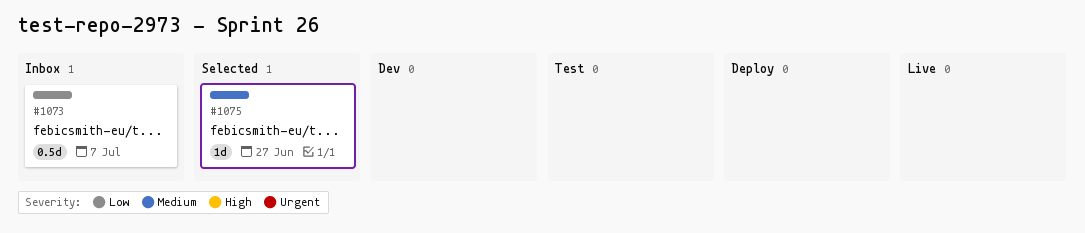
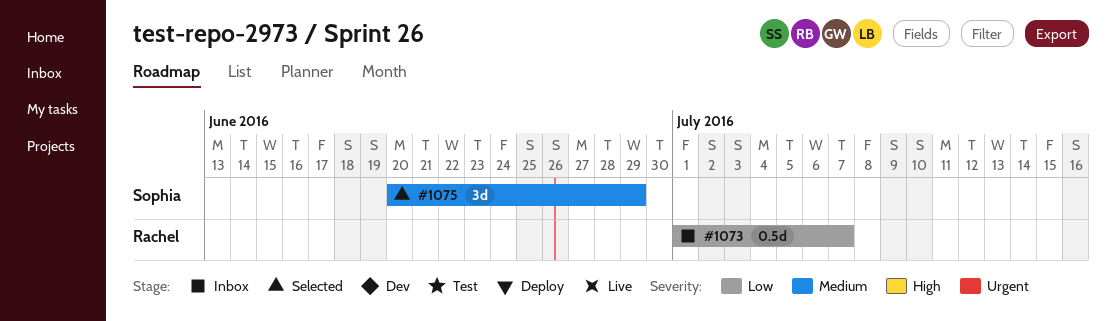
#1075, estimate: 1d -> 3d
#1075, due: Jun 27 -> Jun 29

